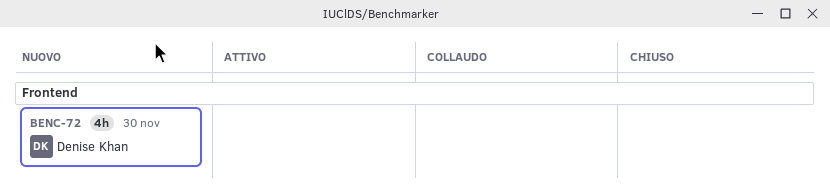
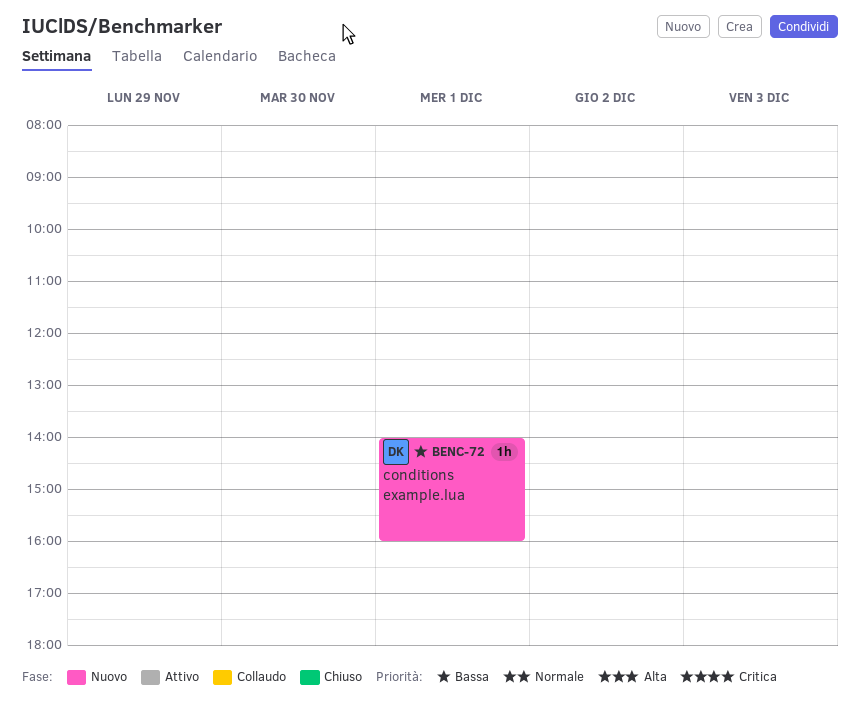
BENC-72, estimate: 4h -> 1h
BENC-72, day: Nov 30 -> Dec 1

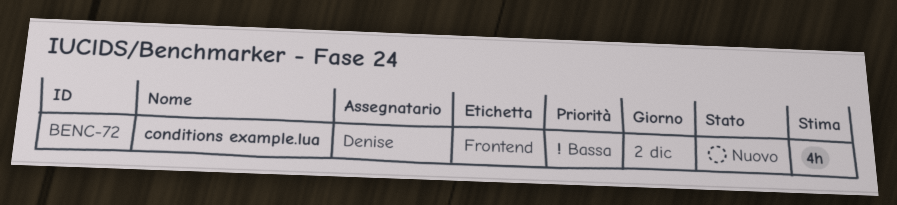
BENC-72, estimate: 1h -> 4h
BENC-72, day: Dec 1 -> Dec 2

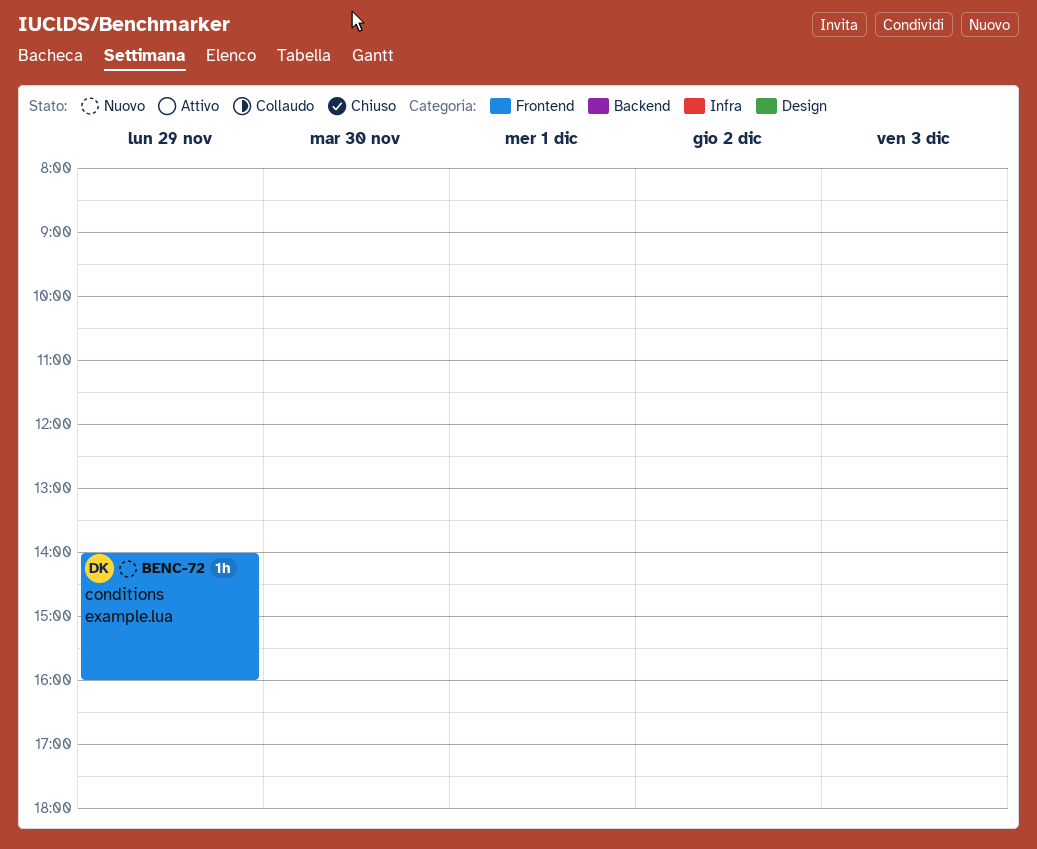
BENC-72, estimate: 4h -> 1h
BENC-72, day: Dec 2 -> Nov 29

